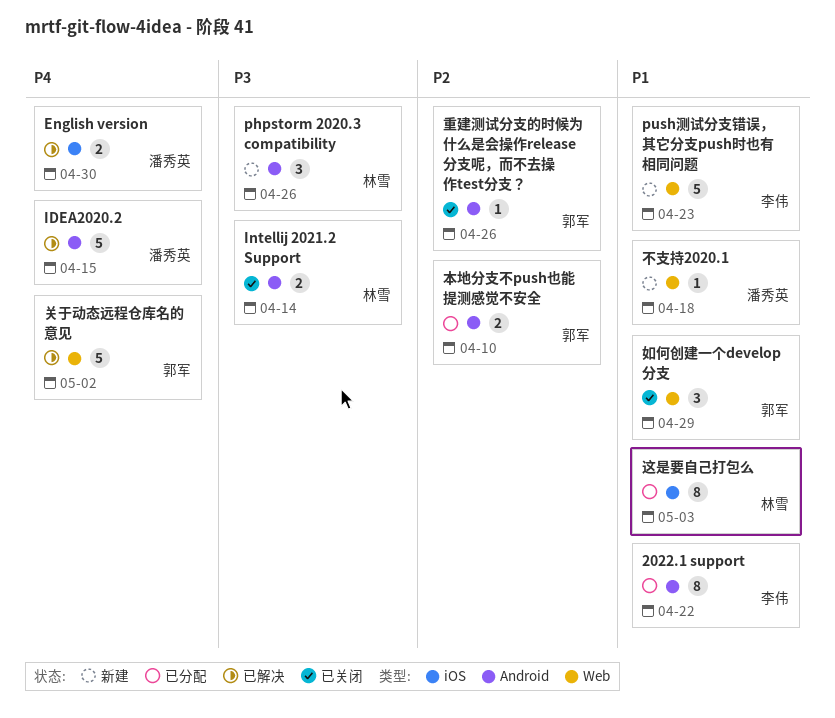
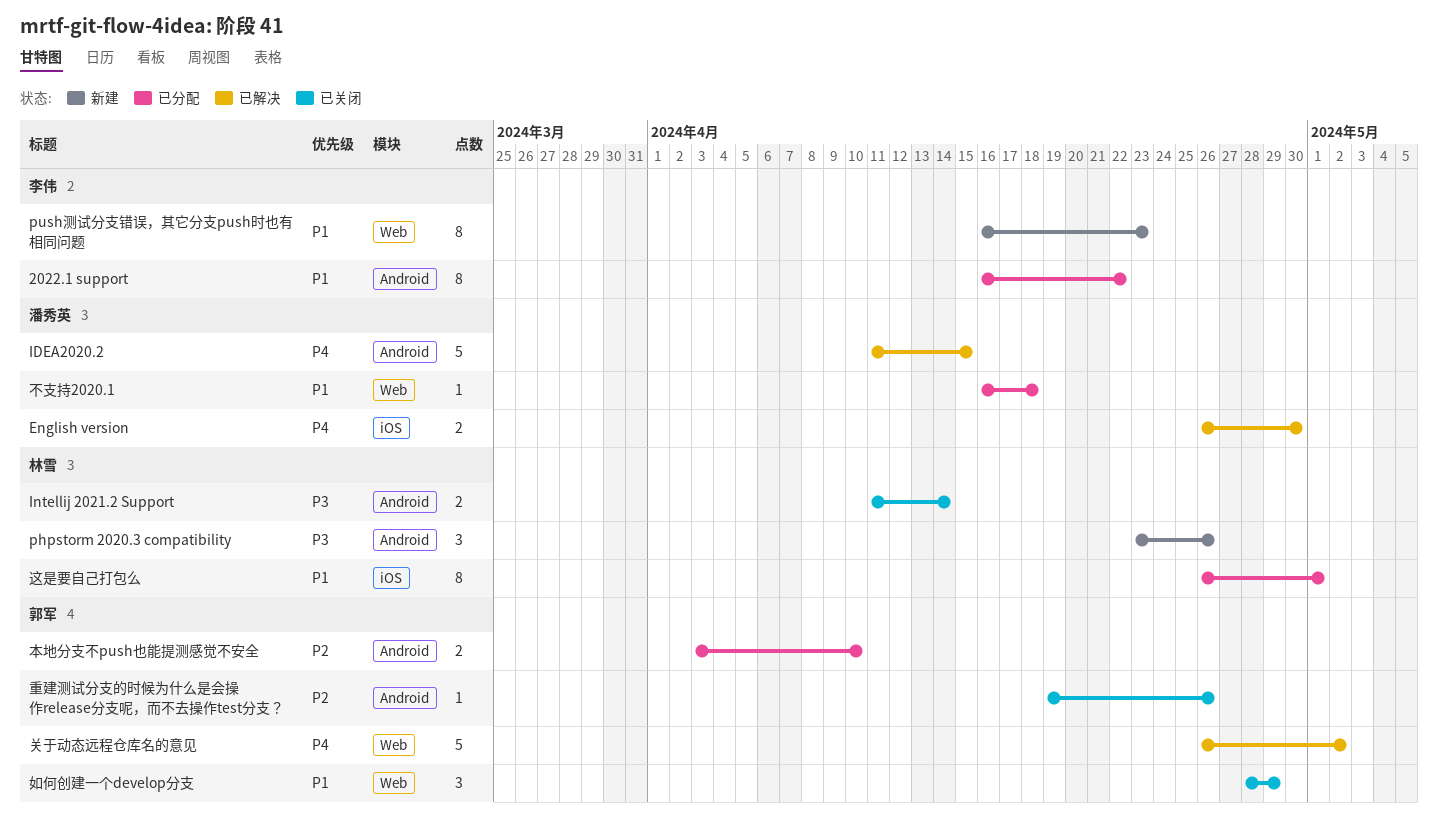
push测试分支错误，其它分支push时也有相同问题, estimate: 5 -> 8
不支持2020.1, status: 新建 -> 已分配
这是要自己打包么, due: May 3 -> May 1

